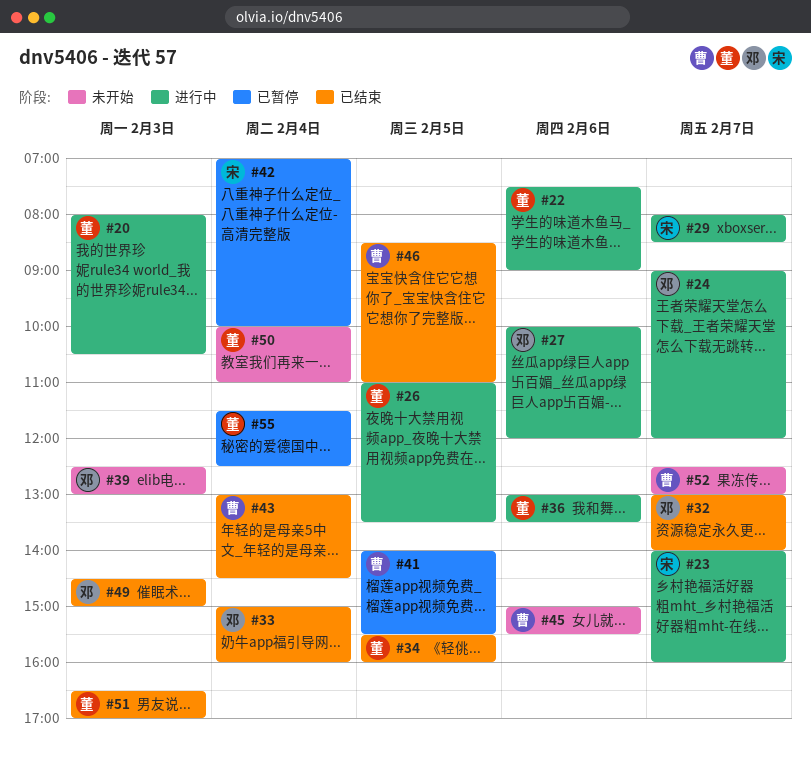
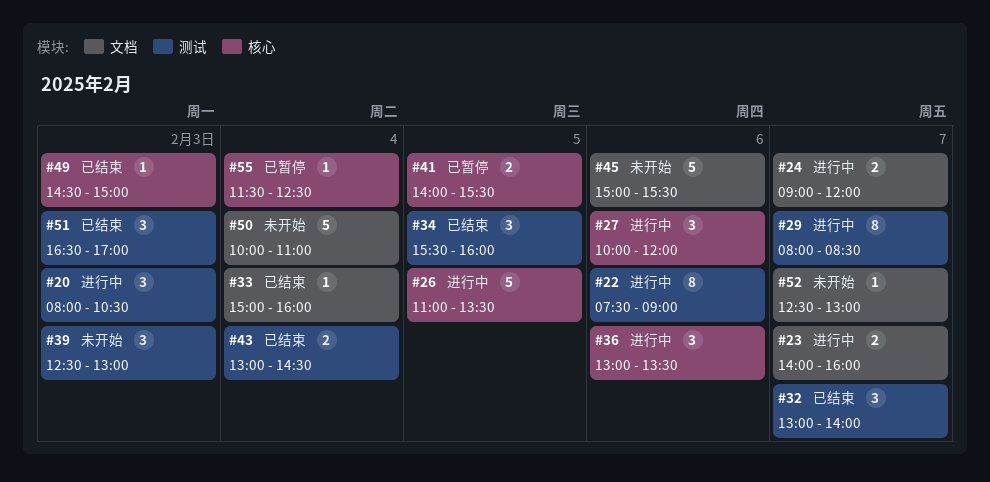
#42: present -> none
#46: present -> none

